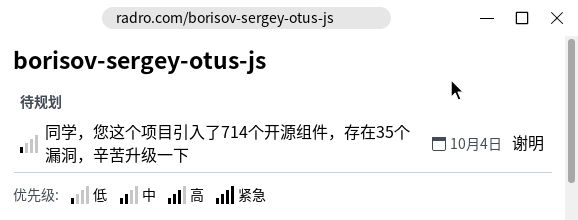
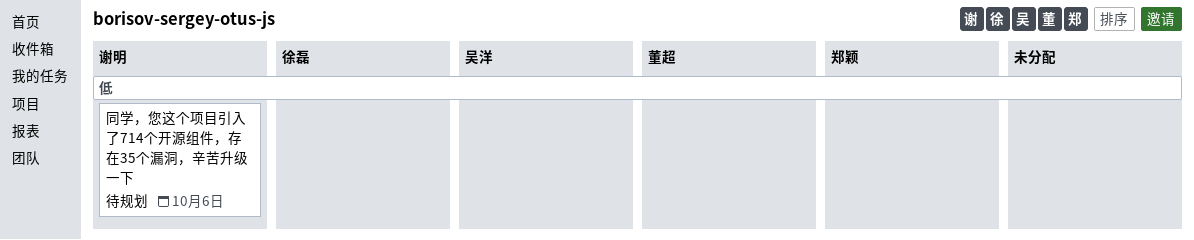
同学，您这个项目引入了714个开源组件，存在35个漏洞，辛苦升级一下, due: Oct 4 -> Oct 6

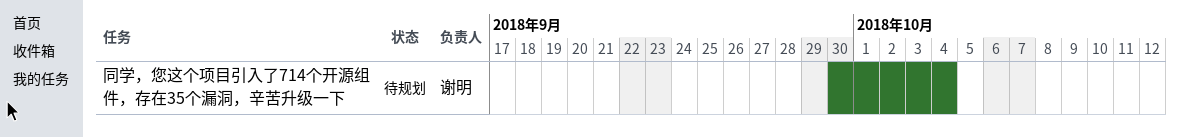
同学，您这个项目引入了714个开源组件，存在35个漏洞，辛苦升级一下, due: Oct 6 -> Oct 4

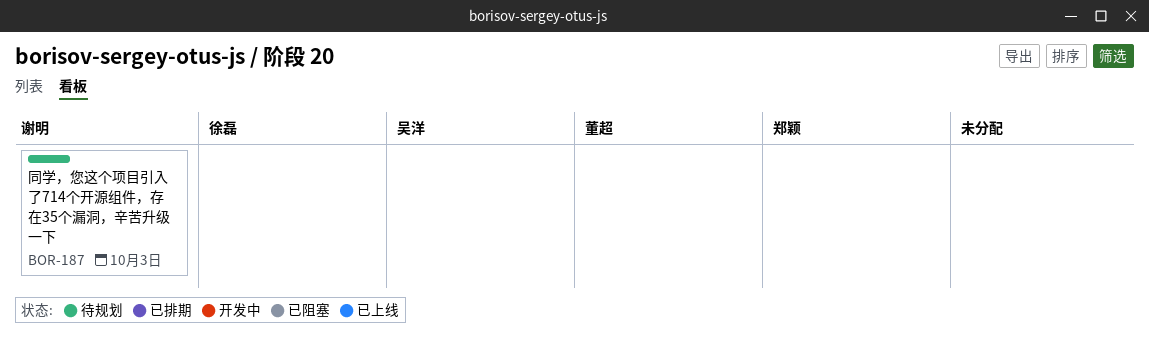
同学，您这个项目引入了714个开源组件，存在35个漏洞，辛苦升级一下, due: Oct 4 -> Oct 3

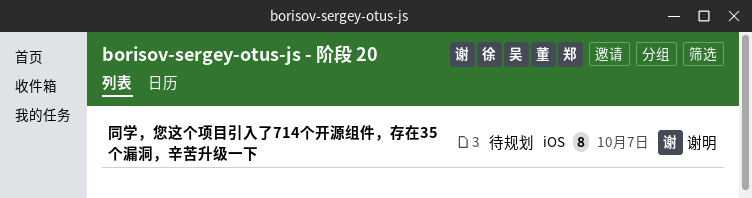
同学，您这个项目引入了714个开源组件，存在35个漏洞，辛苦升级一下, due: Oct 3 -> Oct 7

